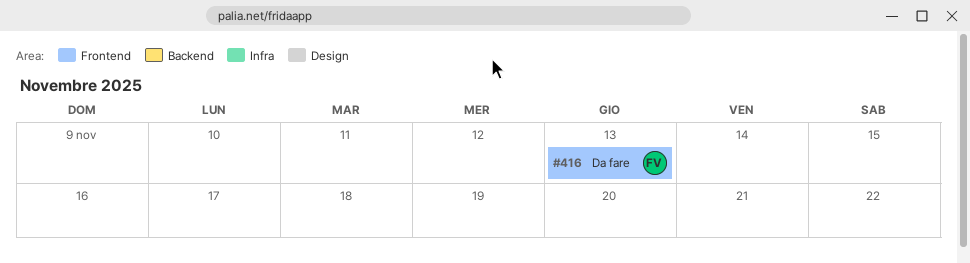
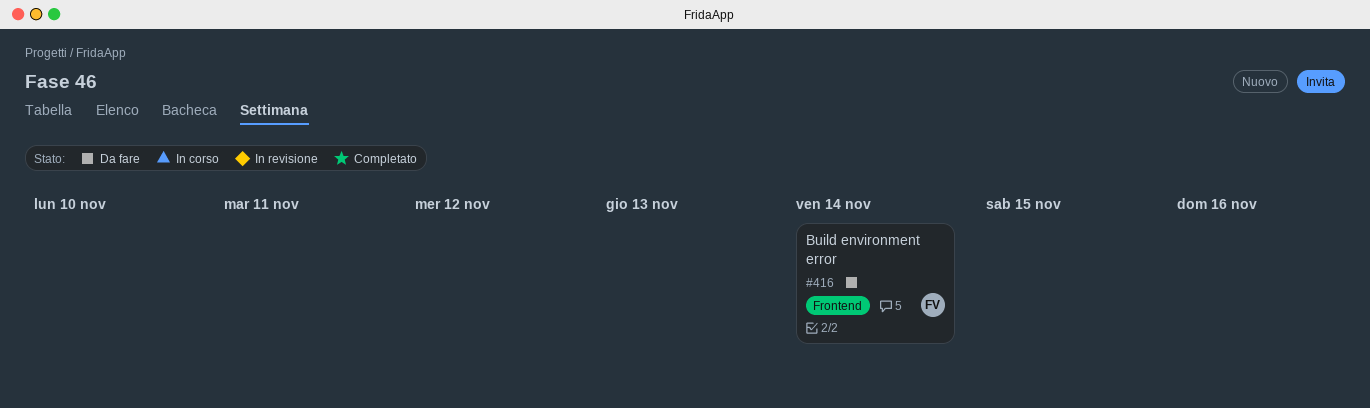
#416, due: Nov 13 -> Nov 14

